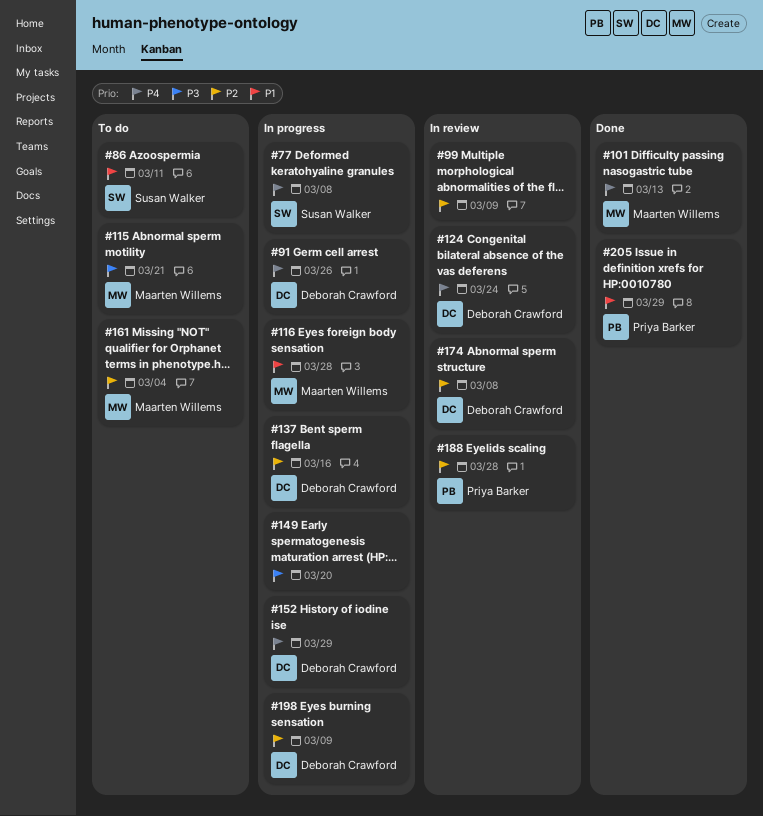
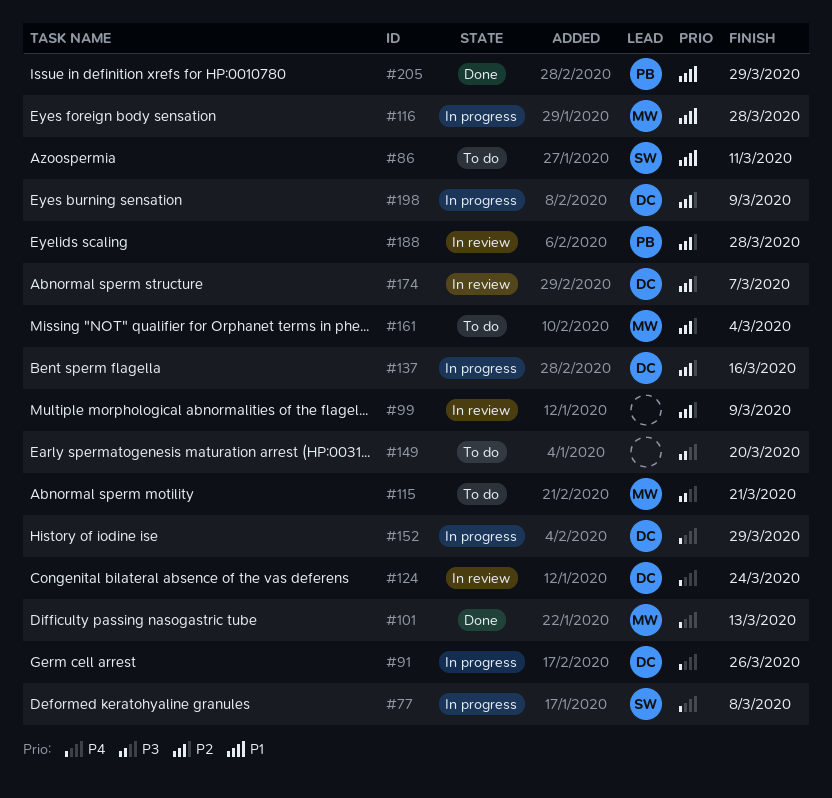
#149, status: In progress -> To do
#174, due: Mar 8 -> Mar 7

